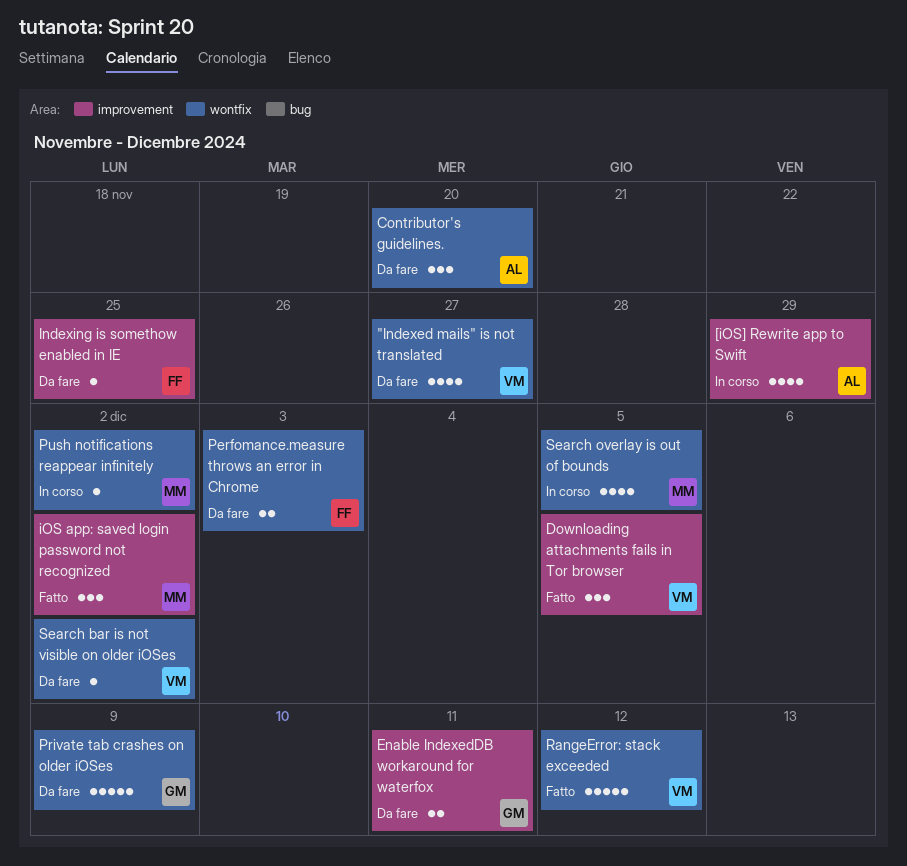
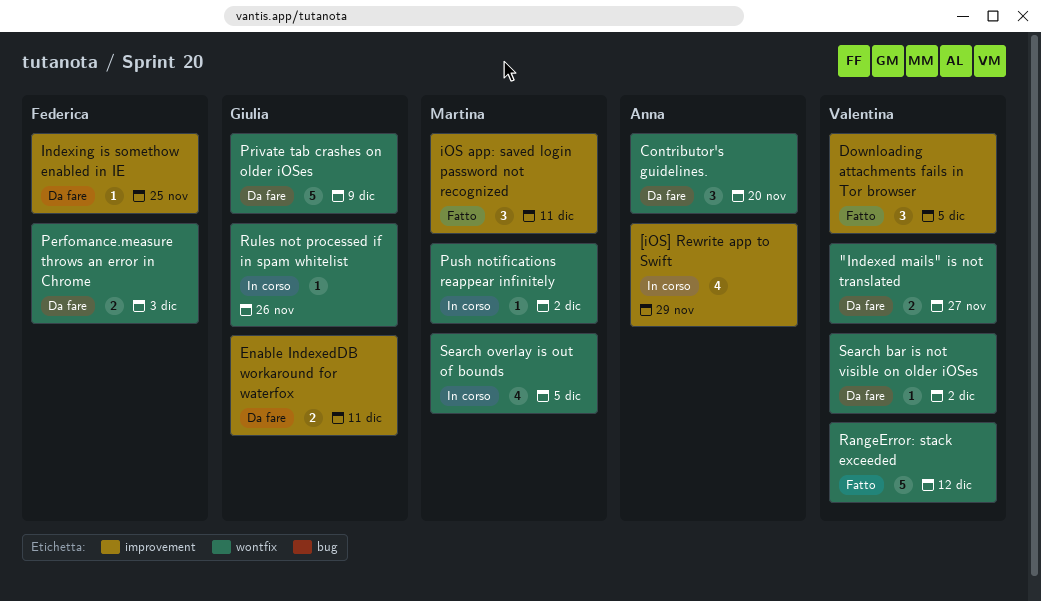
"Indexed mails" is not translated, estimate: 4 -> 2
iOS app: saved login password not recognized, due: Dec 2 -> Dec 11
Rules not processed if in spam whitelist: none -> present

